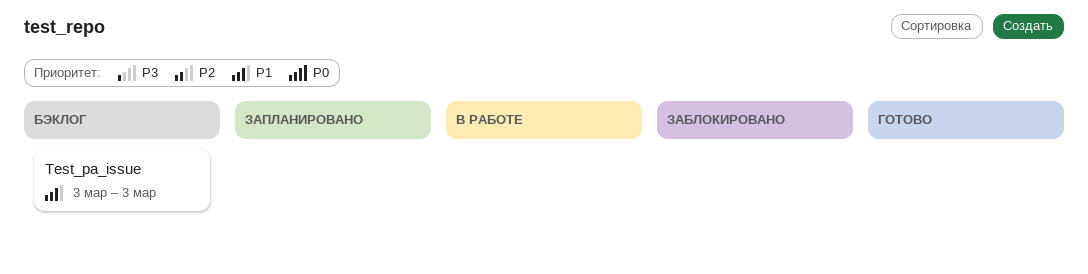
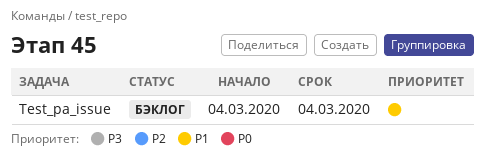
Test_pa_issue, start: Mar 3 -> Mar 4
Test_pa_issue, due: Mar 3 -> Mar 4

